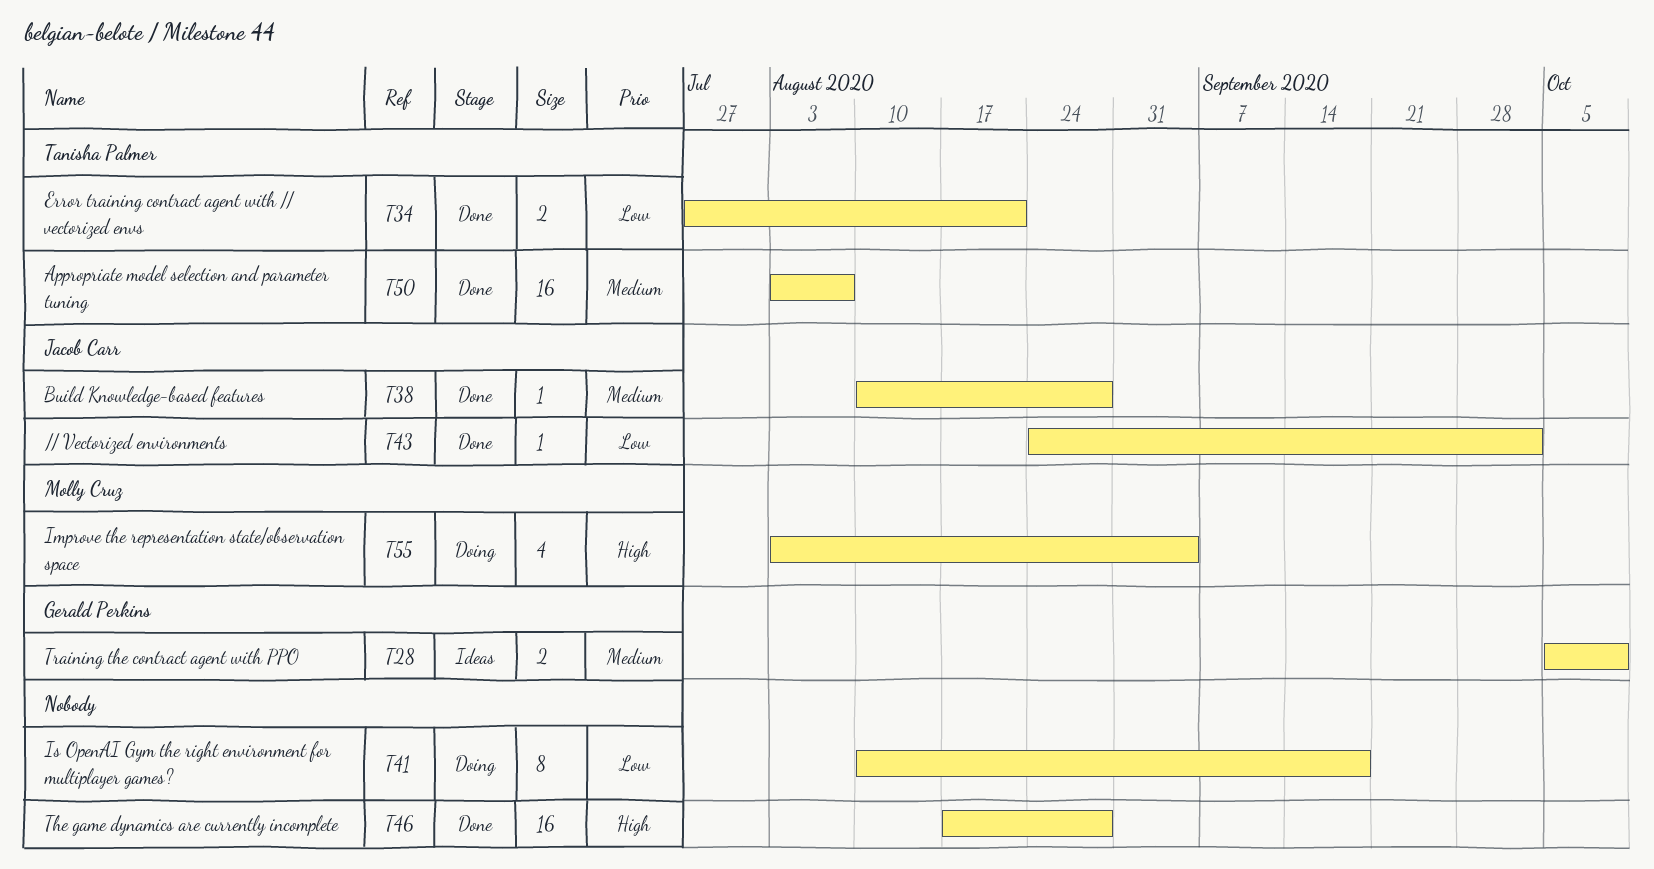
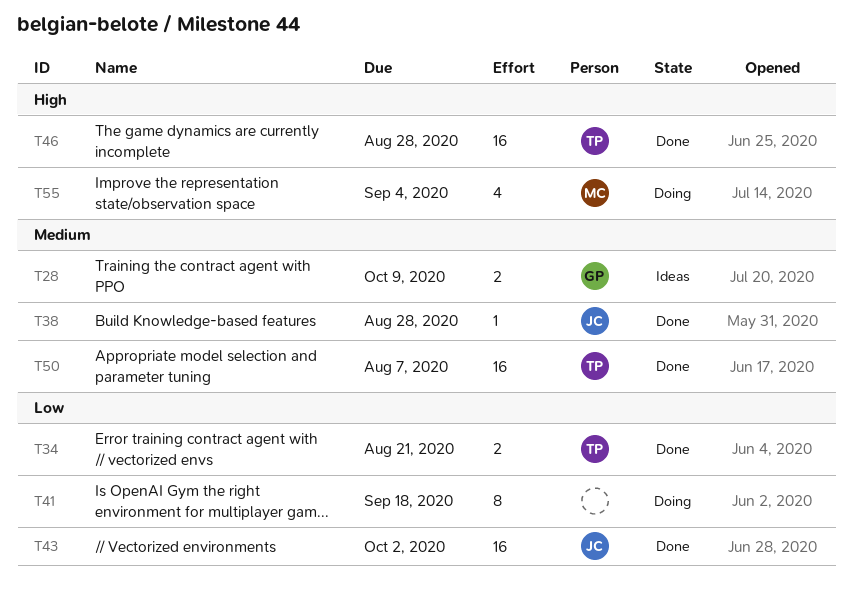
T43, estimate: 1 -> 16
T46, owner: none -> Tanisha Palmer

